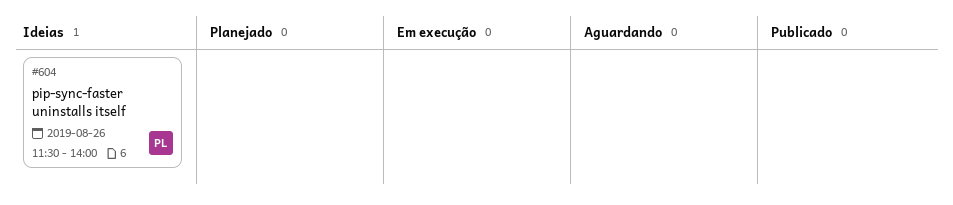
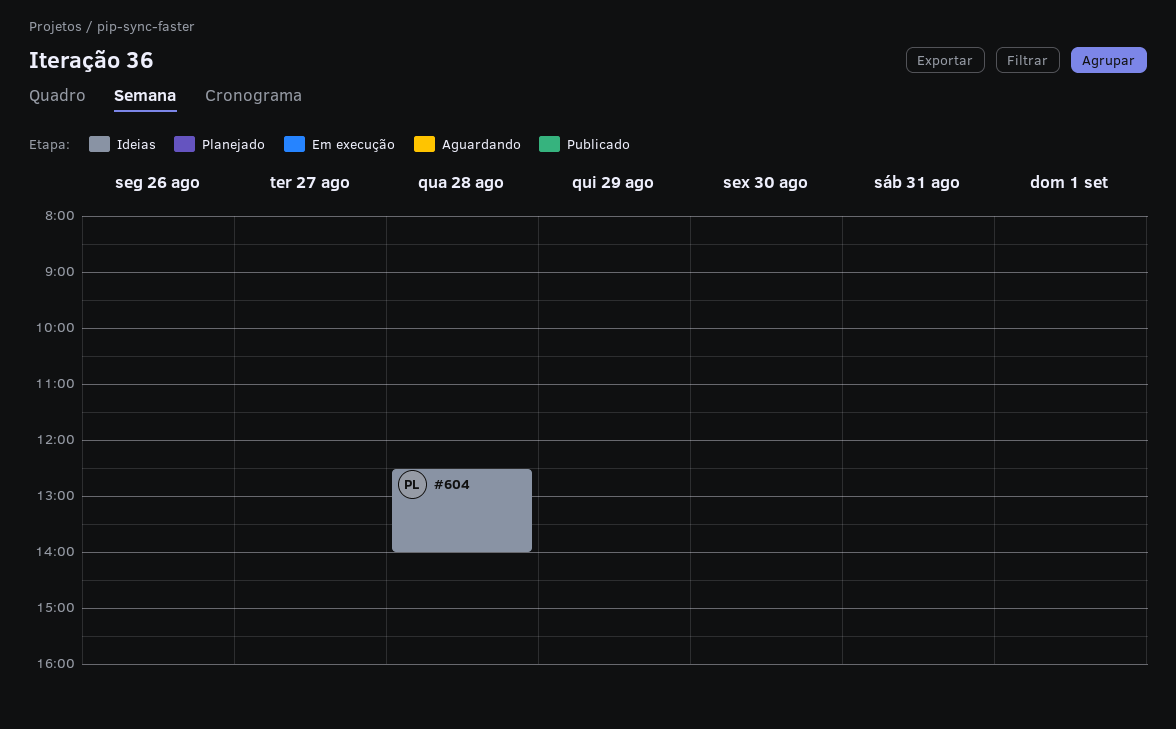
#604, day: Aug 26 -> Aug 28
#604, begins: 11:30 -> 12:30

